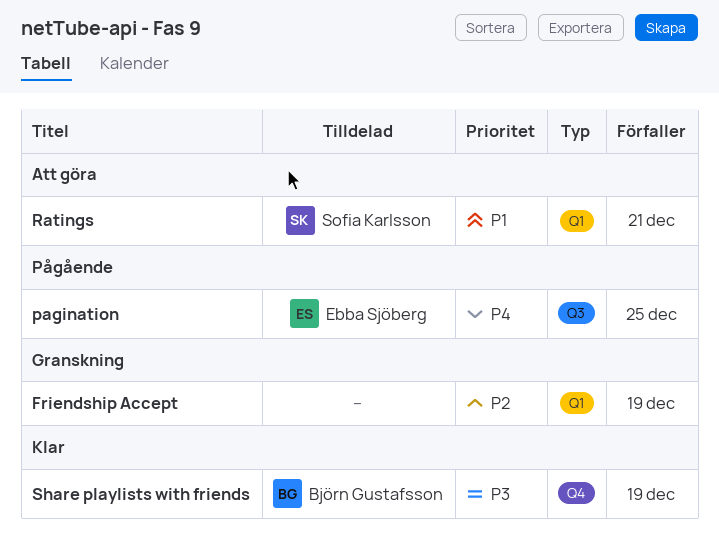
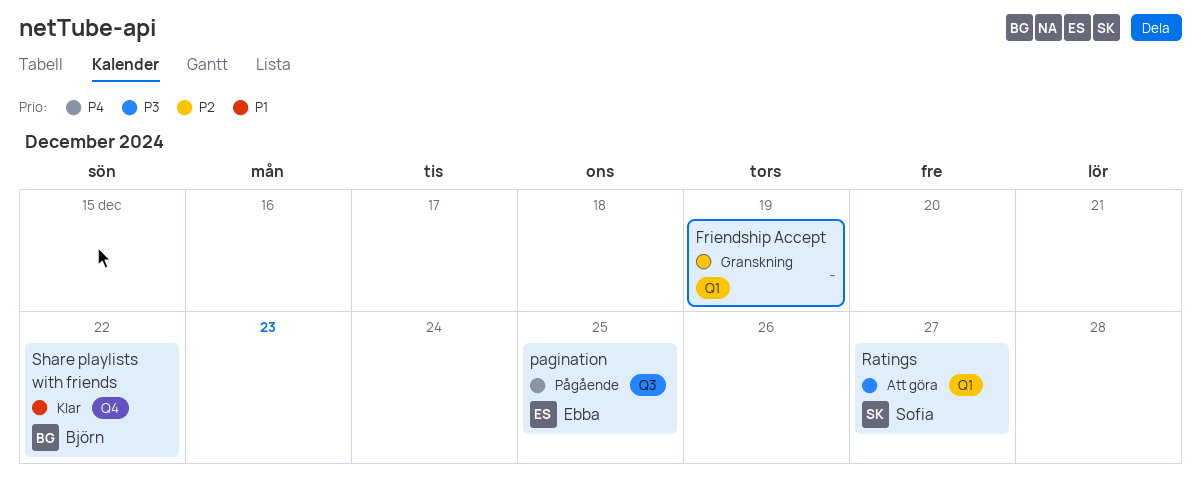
Ratings, priority: P1 -> P3
Ratings, due: Dec 21 -> Dec 27
Share playlists with friends, priority: P3 -> P1
Share playlists with friends, due: Dec 19 -> Dec 22

